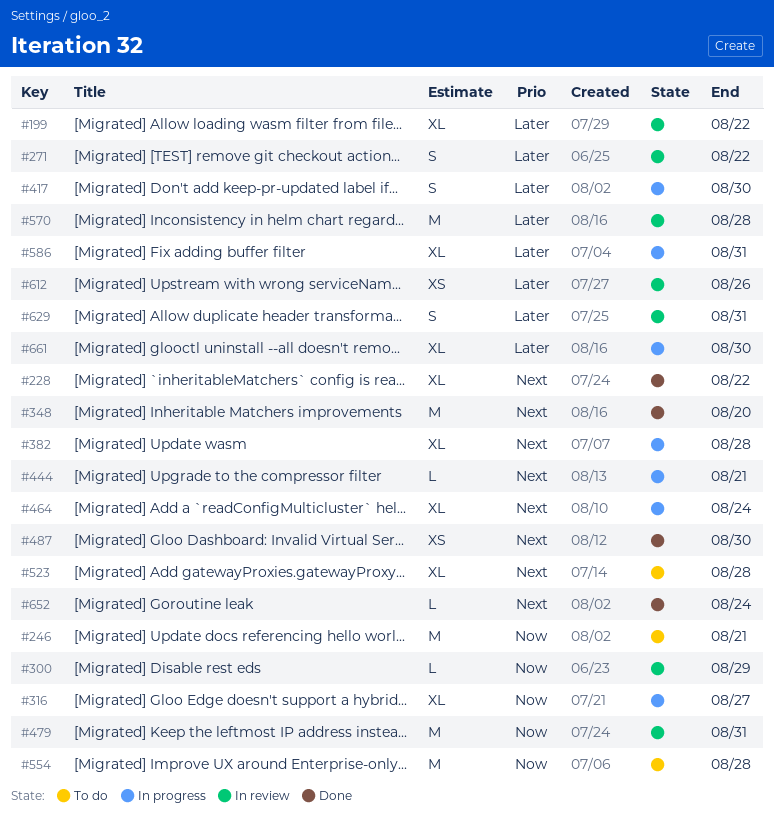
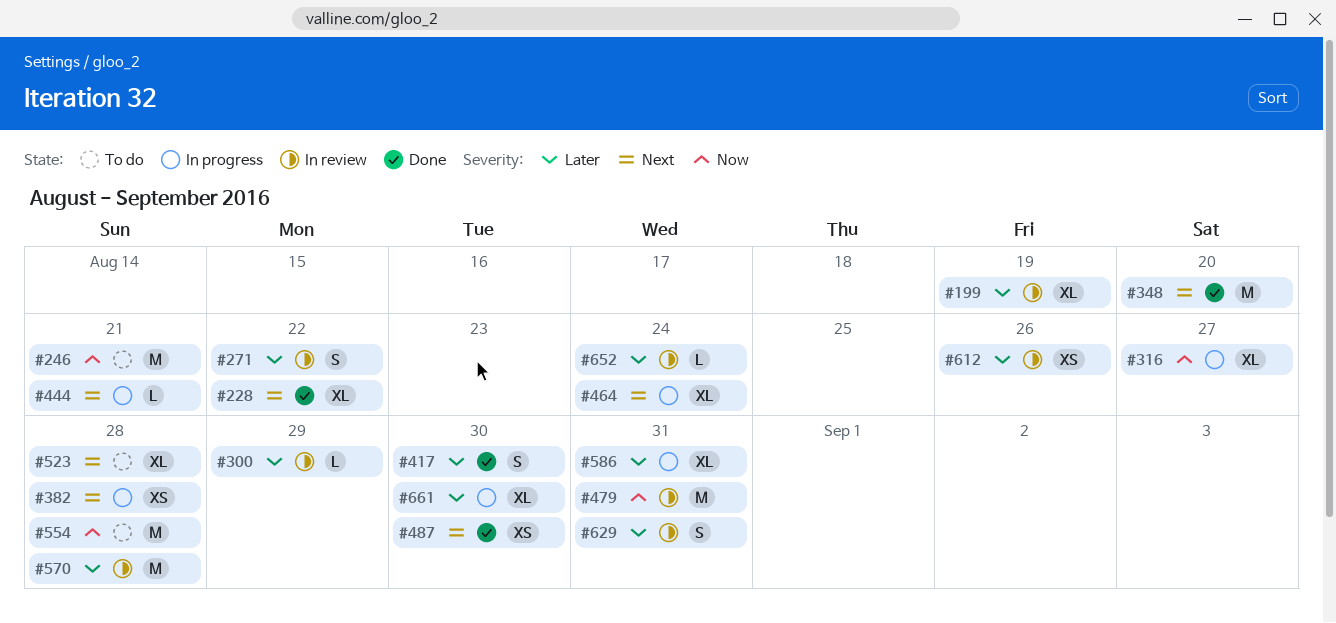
#199, due: Aug 22 -> Aug 19
#300, priority: Now -> Later
#382, estimate: XL -> XS
#417, status: In progress -> Done
#652, status: Done -> In review
#652, priority: Next -> Later

